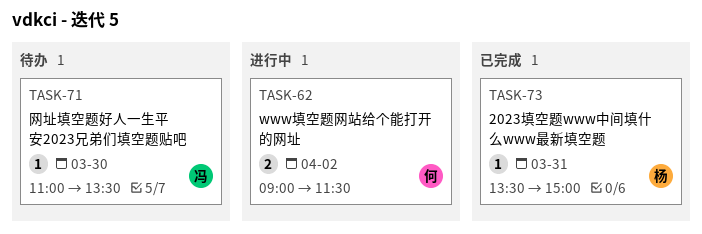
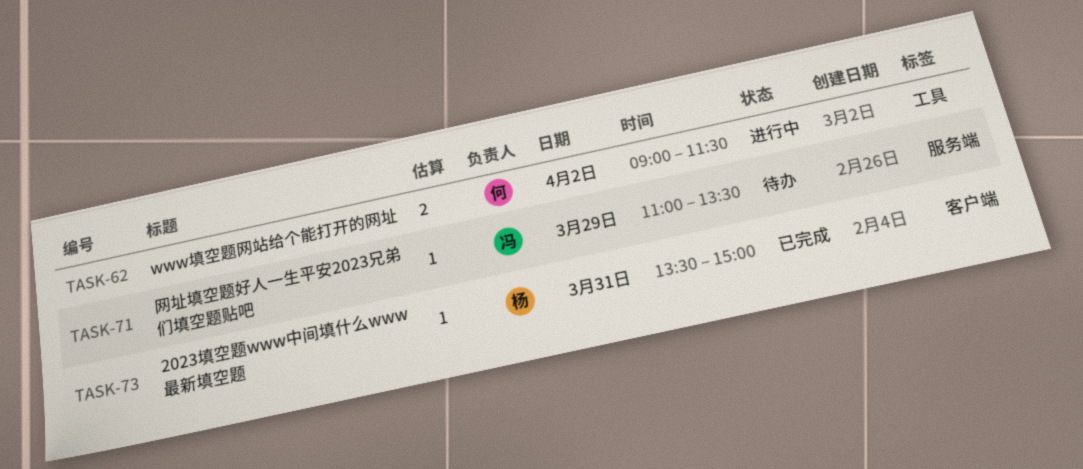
TASK-71, day: Mar 30 -> Mar 29

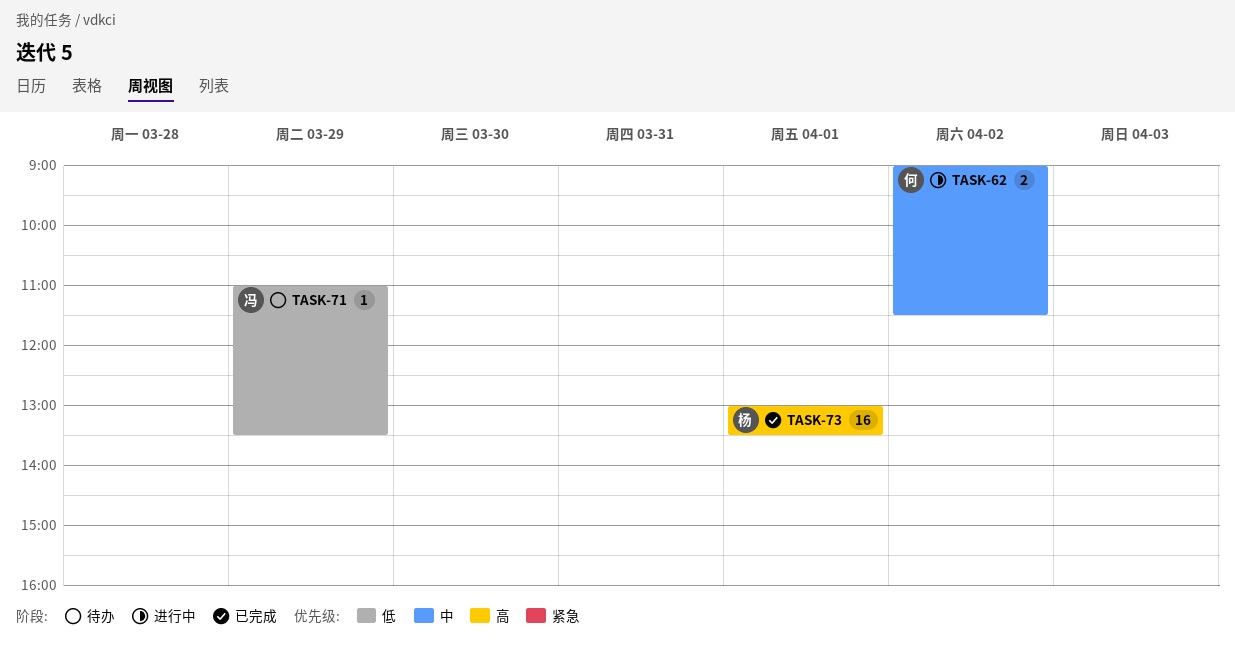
TASK-73, estimate: 1 -> 16
TASK-73, day: Mar 31 -> Apr 1
TASK-73, begins: 13:30 -> 13:00
TASK-73, ends: 15:00 -> 13:30

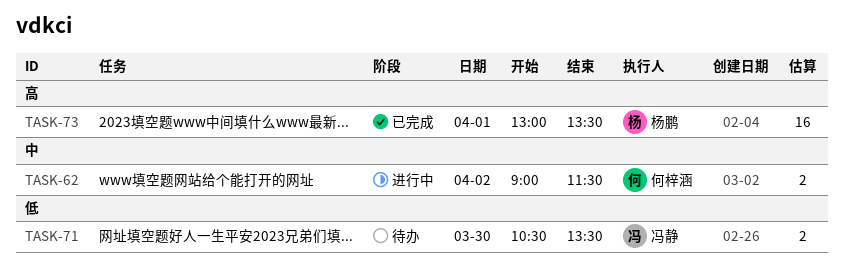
TASK-71, estimate: 1 -> 2
TASK-71, day: Mar 29 -> Mar 30
TASK-71, begins: 11:00 -> 10:30

